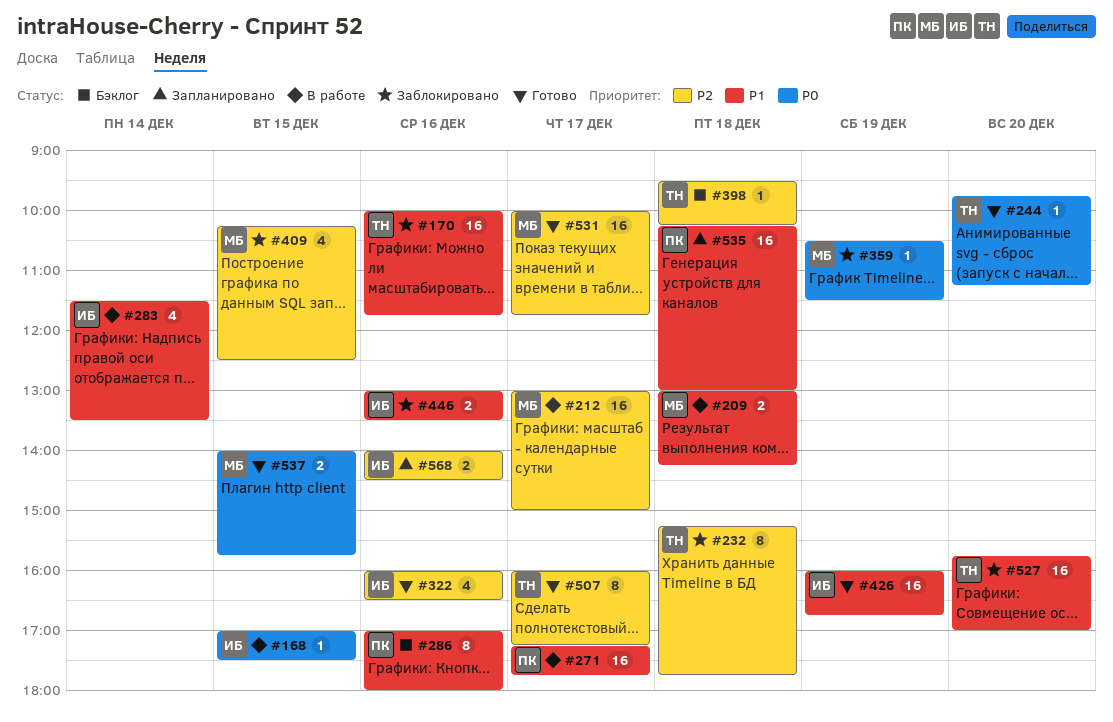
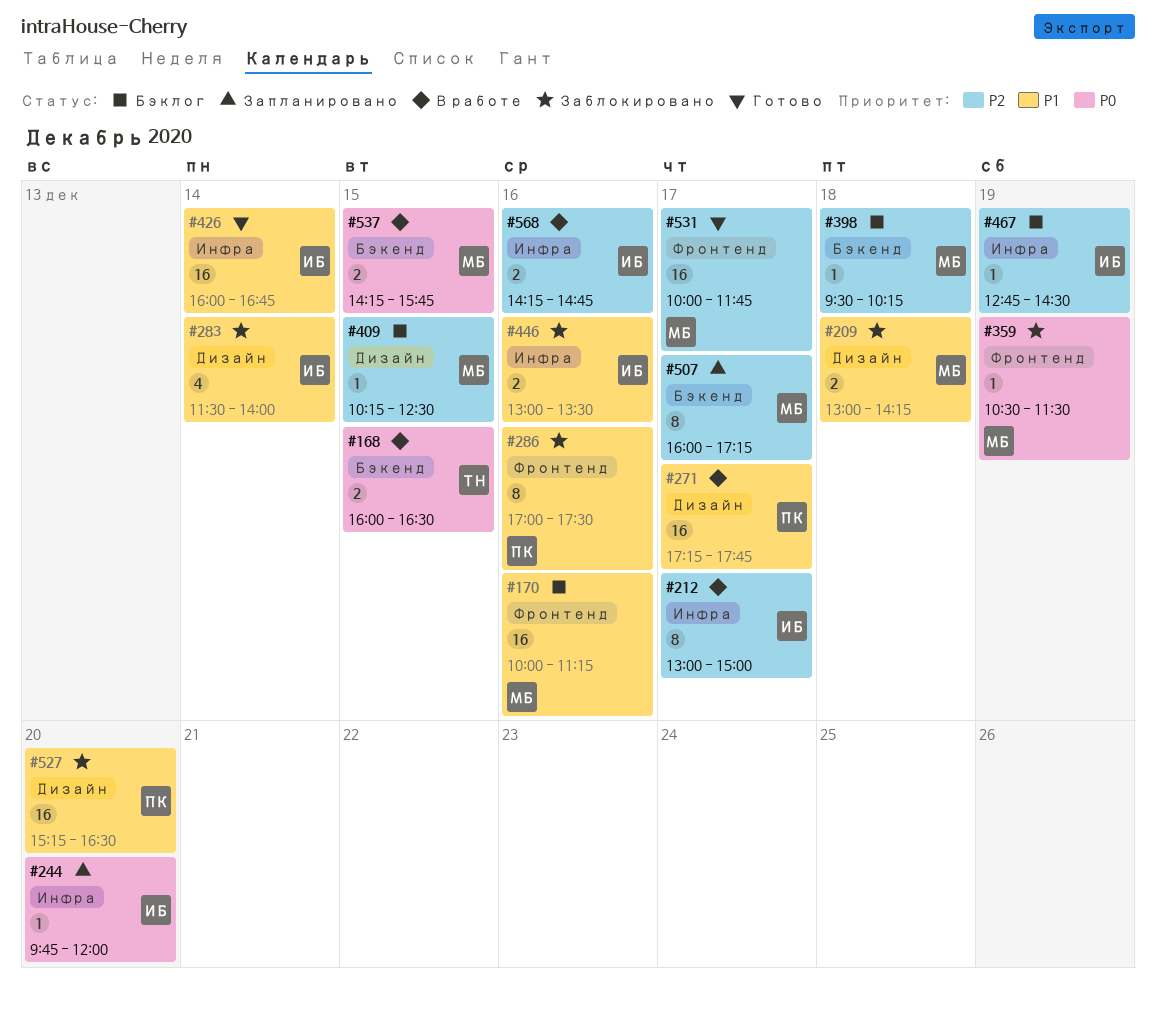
#168, owner: ИБ -> ТН
#168, estimate: 1 -> 2
#168, begins: 17:00 -> 16:00
#168, ends: 17:30 -> 16:30
#170, status: Заблокировано -> Бэклог
#170, owner: ТН -> МБ
#170, ends: 11:45 -> 11:15
#209, status: В работе -> Заблокировано
#212, owner: МБ -> ИБ
#212, estimate: 16 -> 8
#232: present -> none
#244, status: Готово -> Запланировано
#244, owner: ТН -> ИБ
#244, ends: 11:15 -> 12:00
#283, status: В работе -> Заблокировано
#283, ends: 13:30 -> 14:00
#286, status: Бэклог -> Заблокировано
#286, ends: 18:00 -> 17:30
#322: present -> none
#398, owner: ТН -> МБ
#409, status: Заблокировано -> Бэклог
#409, estimate: 4 -> 1
#426, day: Dec 19 -> Dec 14
#467: none -> present
#507, status: Готово -> Запланировано
#507, owner: ТН -> МБ
#527, owner: ТН -> ПК
#527, begins: 15:45 -> 15:15
#527, ends: 17:00 -> 16:30
#535: present -> none
#537, status: Готово -> В работе
#537, begins: 14:00 -> 14:15
#568, status: Запланировано -> В работе
#568, begins: 14:00 -> 14:15
#568, ends: 14:30 -> 14:45

